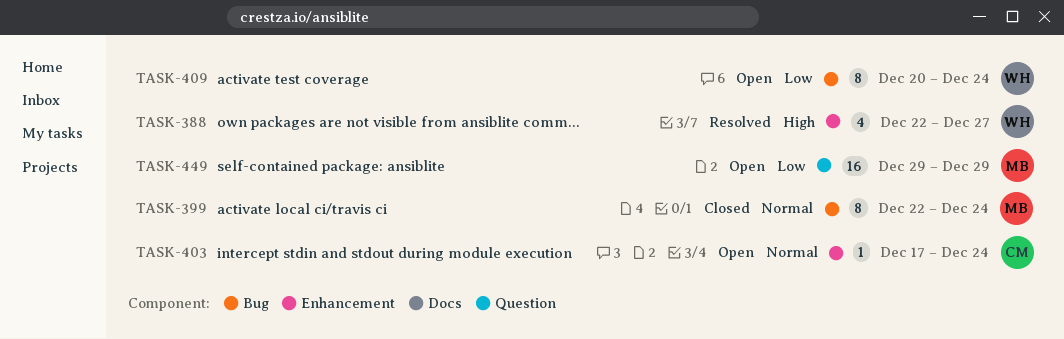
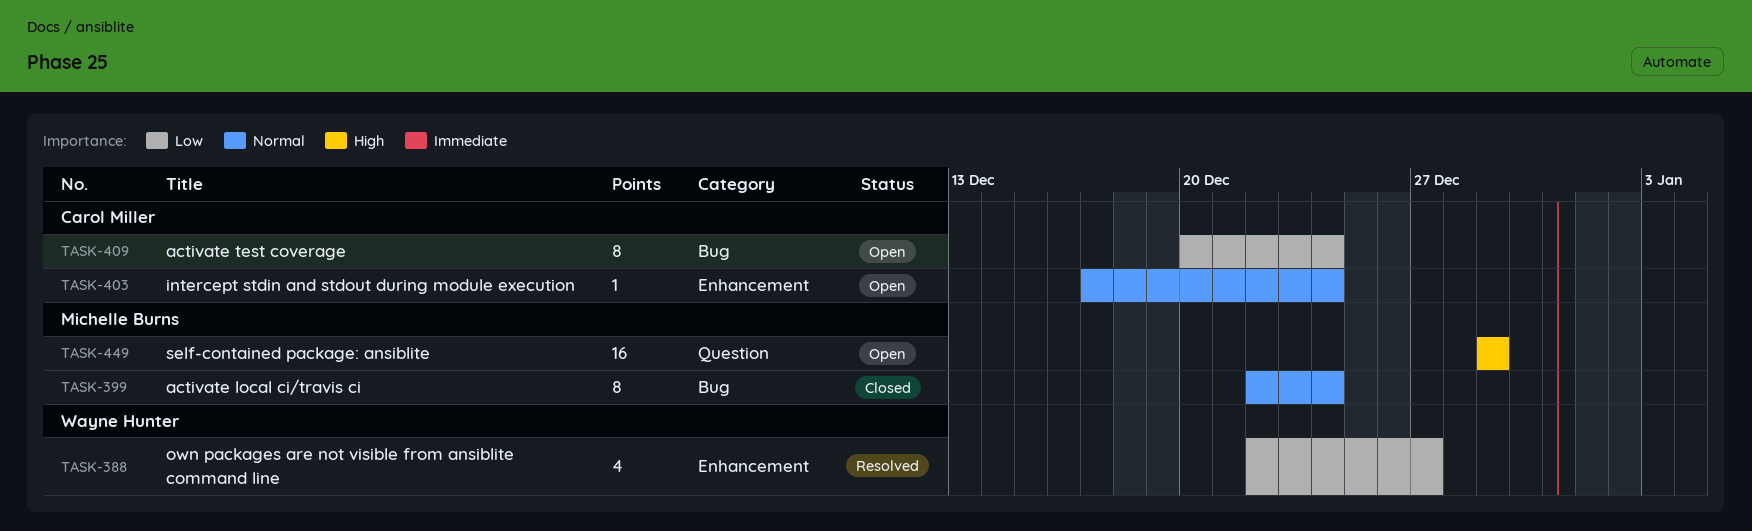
TASK-388, priority: High -> Low
TASK-409, owner: Wayne Hunter -> Carol Miller
TASK-449, priority: Low -> High

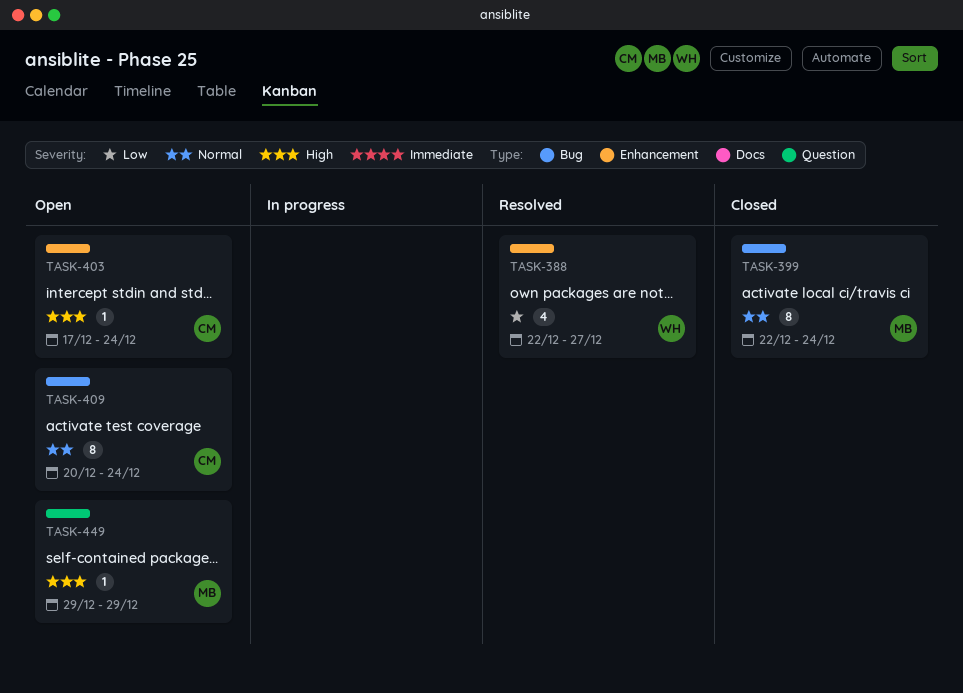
TASK-403, priority: Normal -> High
TASK-409, priority: Low -> Normal
TASK-449, estimate: 16 -> 1

